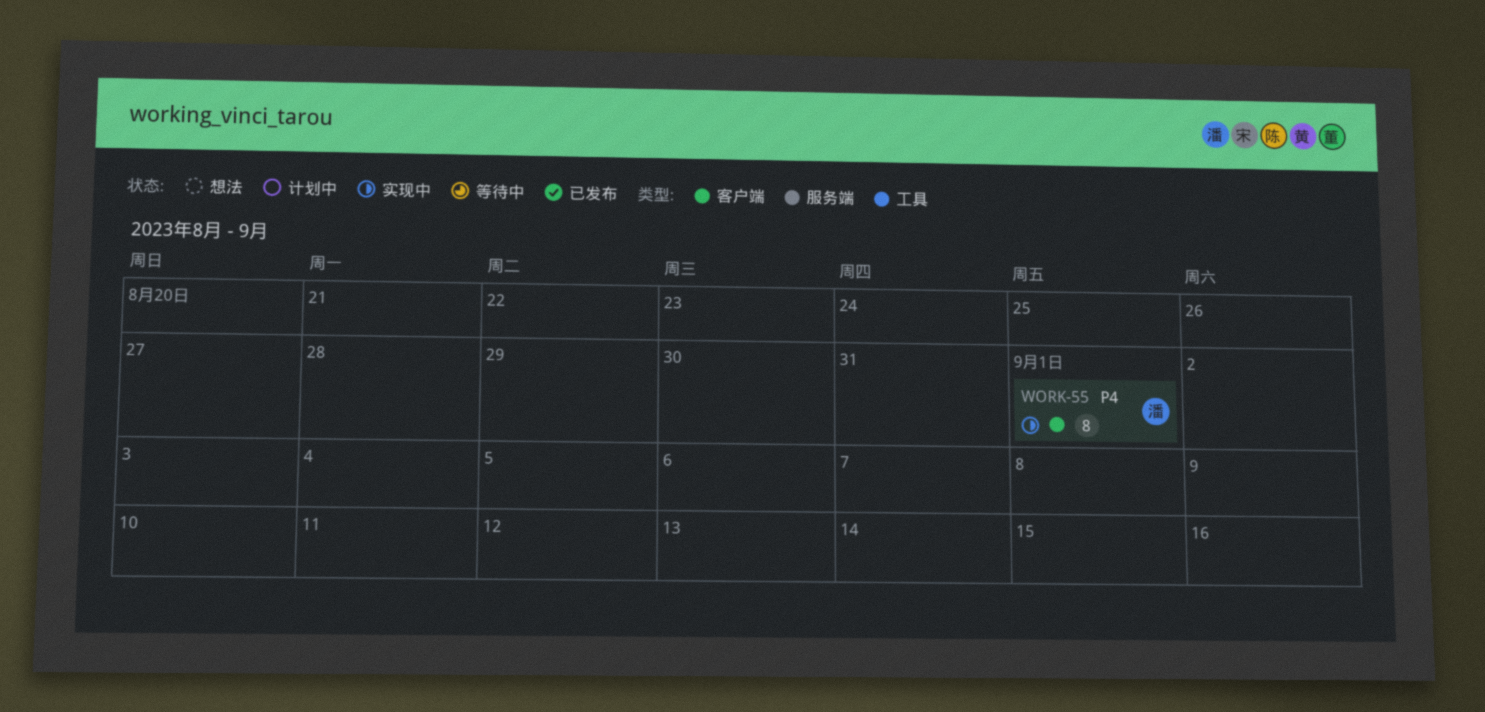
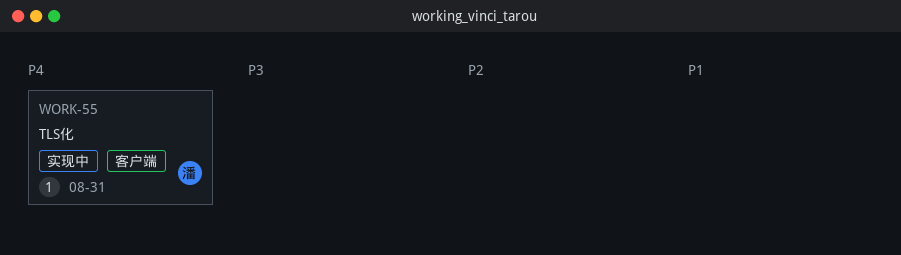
WORK-55, estimate: 8 -> 1
WORK-55, due: Sep 1 -> Aug 31

